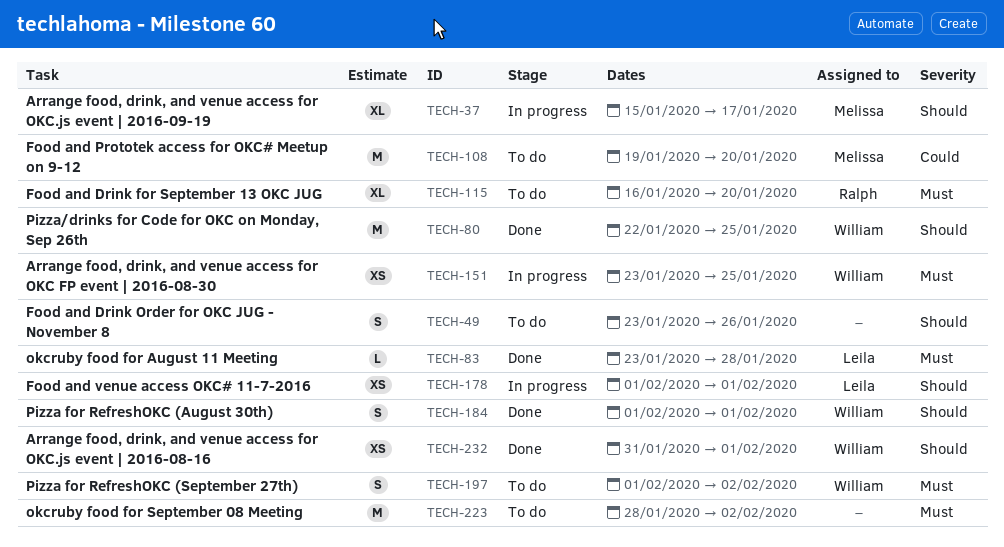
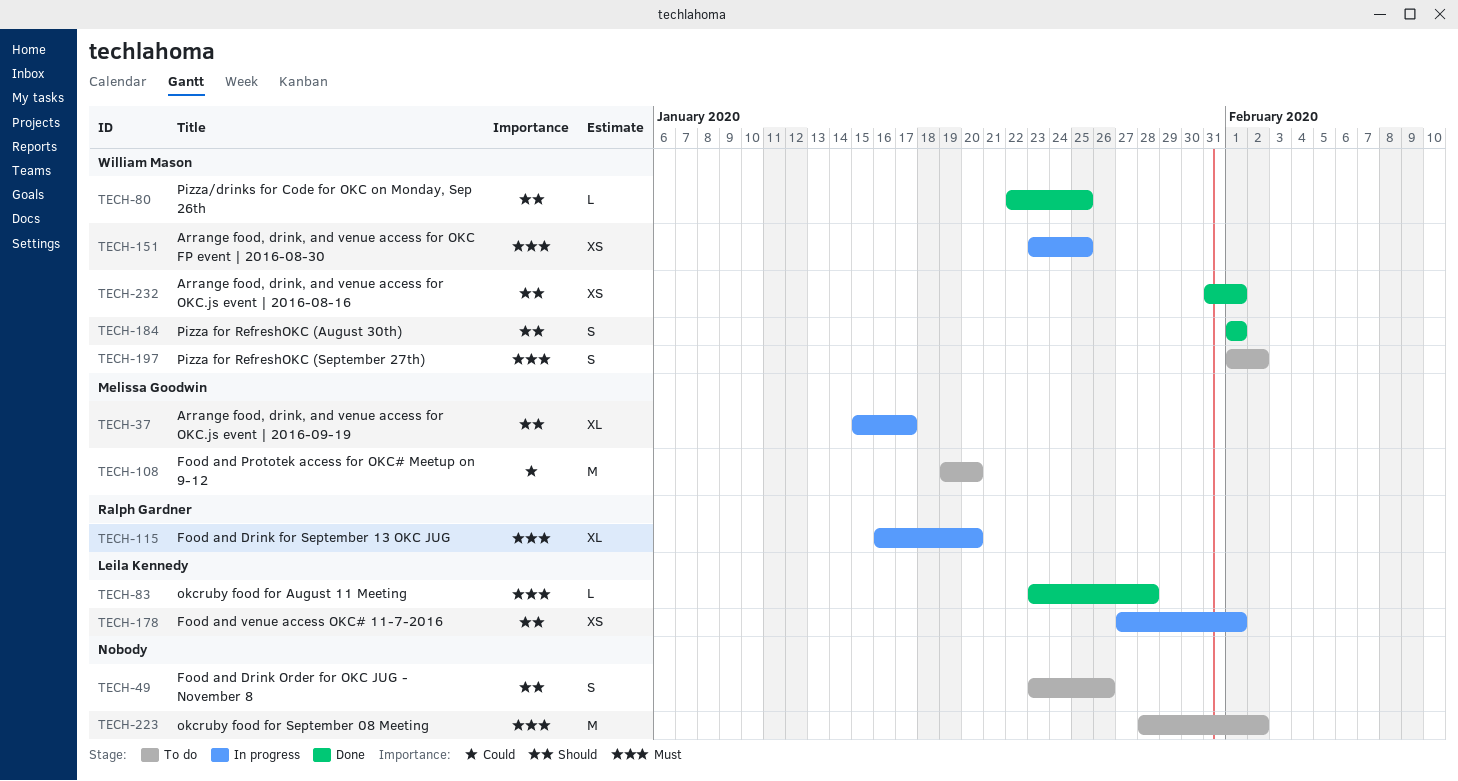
TECH-80, estimate: M -> L
TECH-115, status: To do -> In progress
TECH-178, start: Feb 1 -> Jan 27

